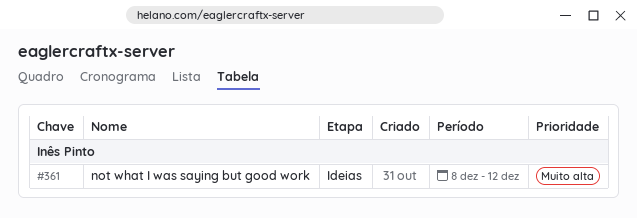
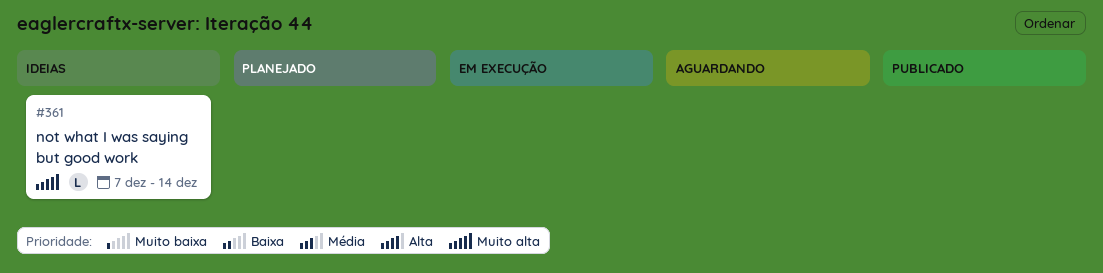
#361, start: Dec 8 -> Dec 7
#361, due: Dec 12 -> Dec 14

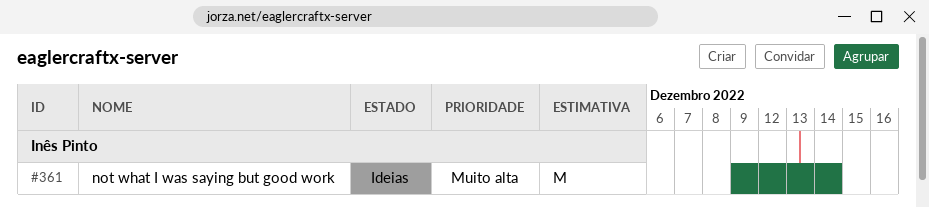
#361, estimate: L -> M
#361, start: Dec 7 -> Dec 9

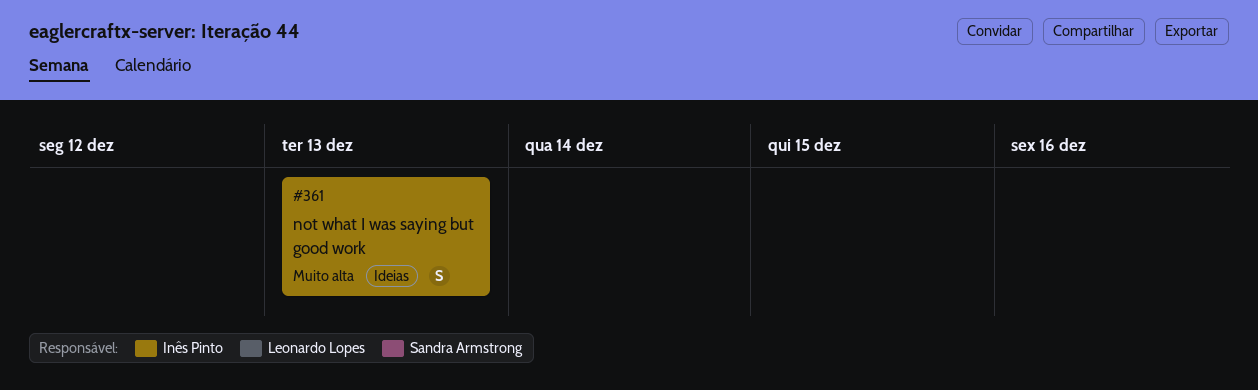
#361, estimate: M -> S
#361, due: Dec 14 -> Dec 13

